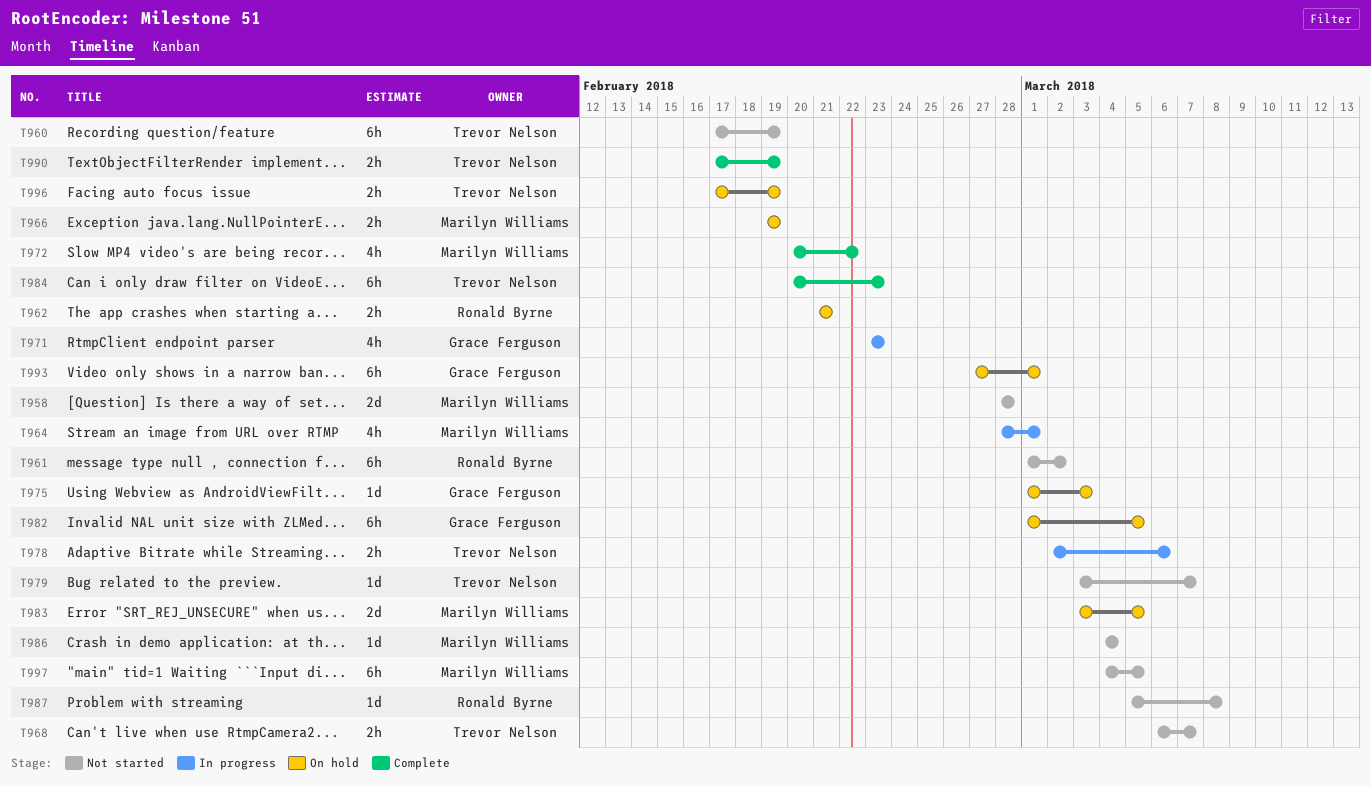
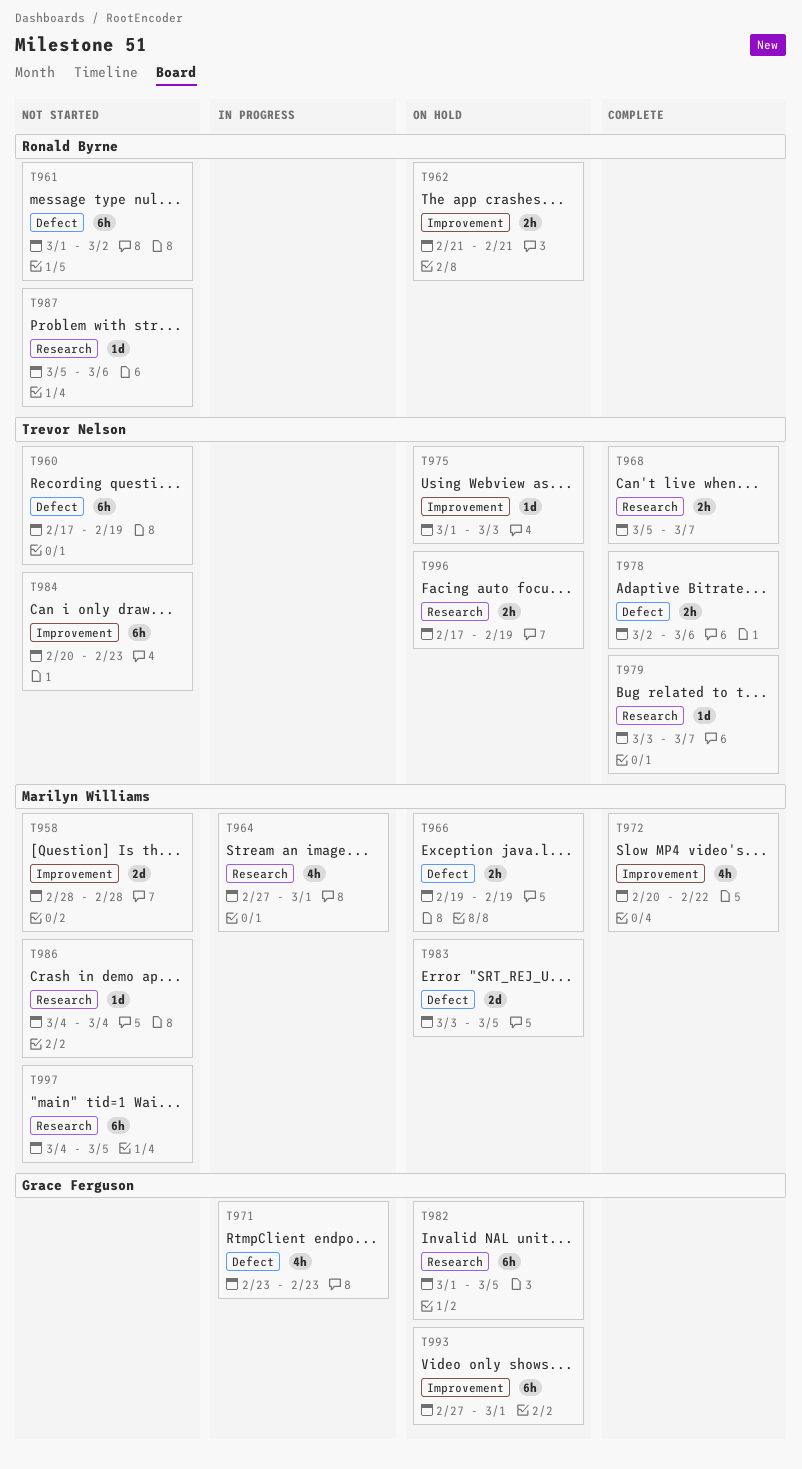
T964, start: Feb 28 -> Feb 27
T968, status: Not started -> Complete
T968, start: Mar 6 -> Mar 5
T975, owner: Grace Ferguson -> Trevor Nelson
T978, status: In progress -> Complete
T979, status: Not started -> Complete
T984, status: Complete -> Not started
T987, due: Mar 8 -> Mar 6
T990: present -> none

